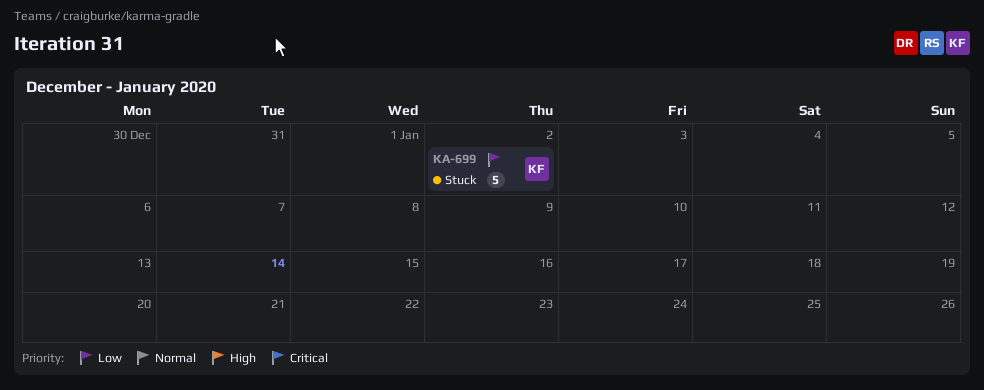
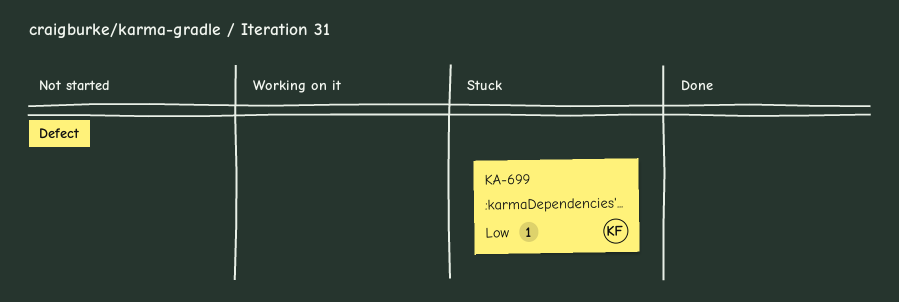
KA-699, estimate: 5 -> 1

